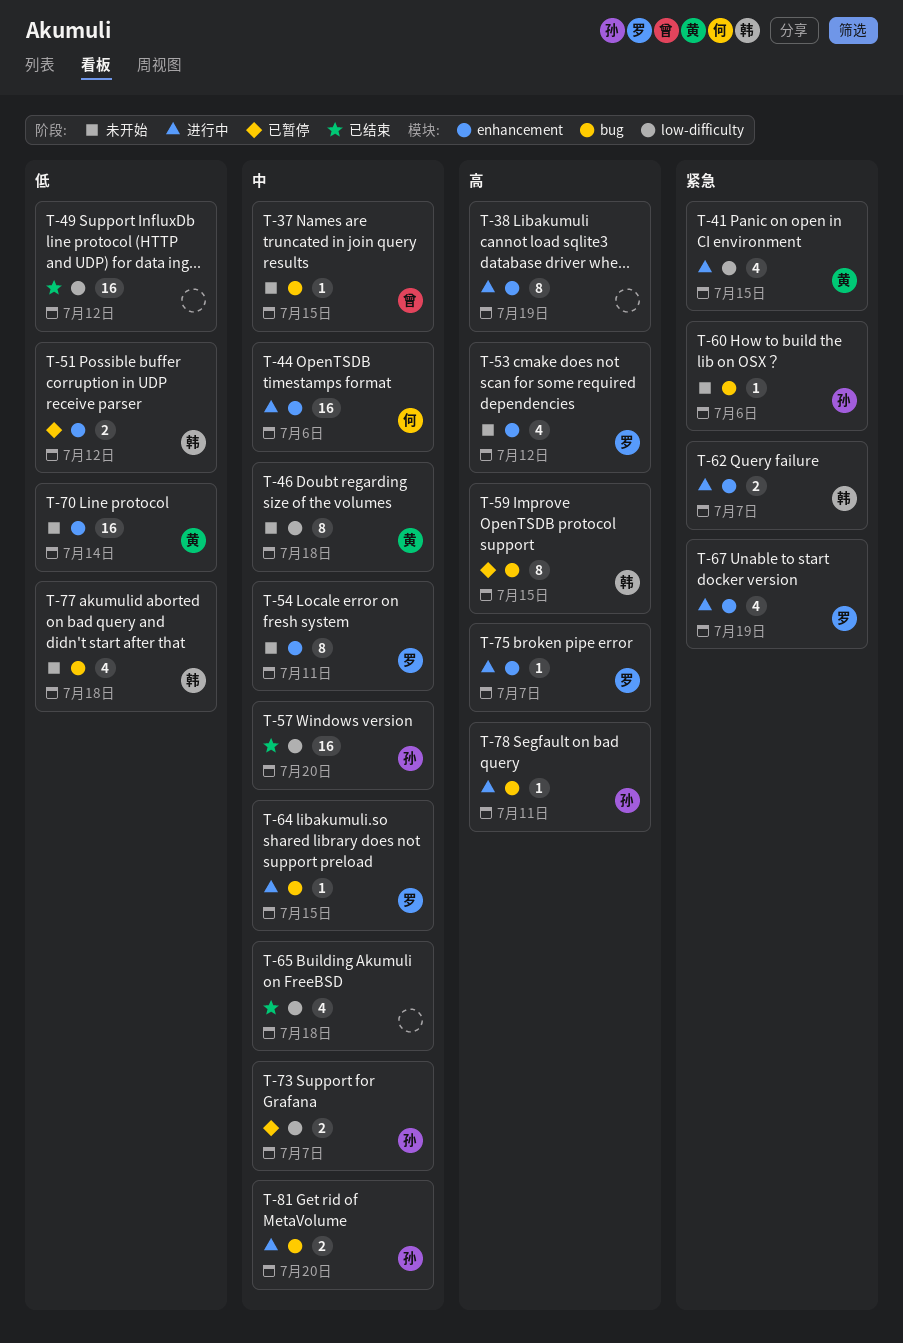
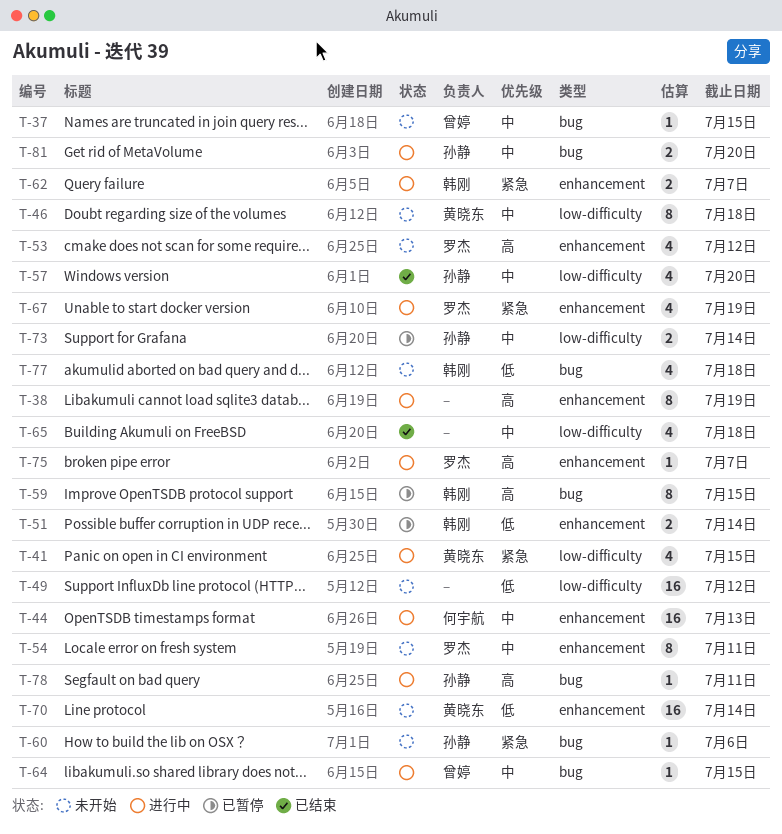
T-44, due: Jul 6 -> Jul 13
T-49, status: 已结束 -> 未开始
T-51, due: Jul 12 -> Jul 14
T-57, estimate: 16 -> 4
T-64, owner: 罗杰 -> 曾婷
T-73, due: Jul 7 -> Jul 14

